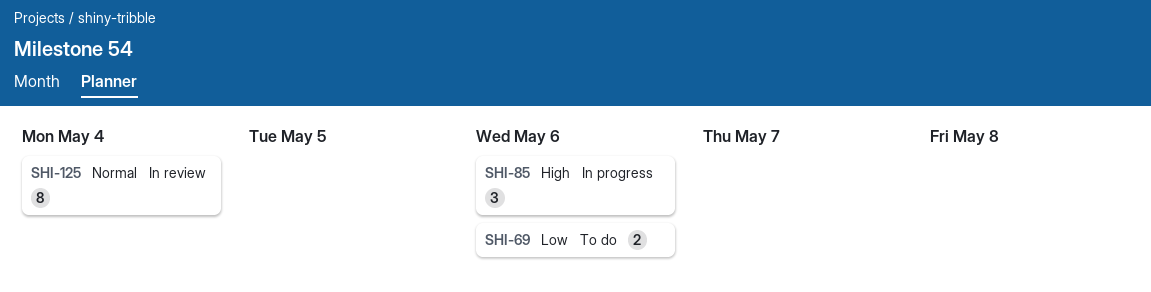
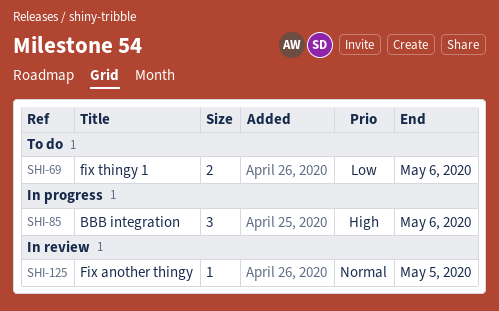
SHI-125, estimate: 8 -> 1
SHI-125, due: May 4 -> May 5

